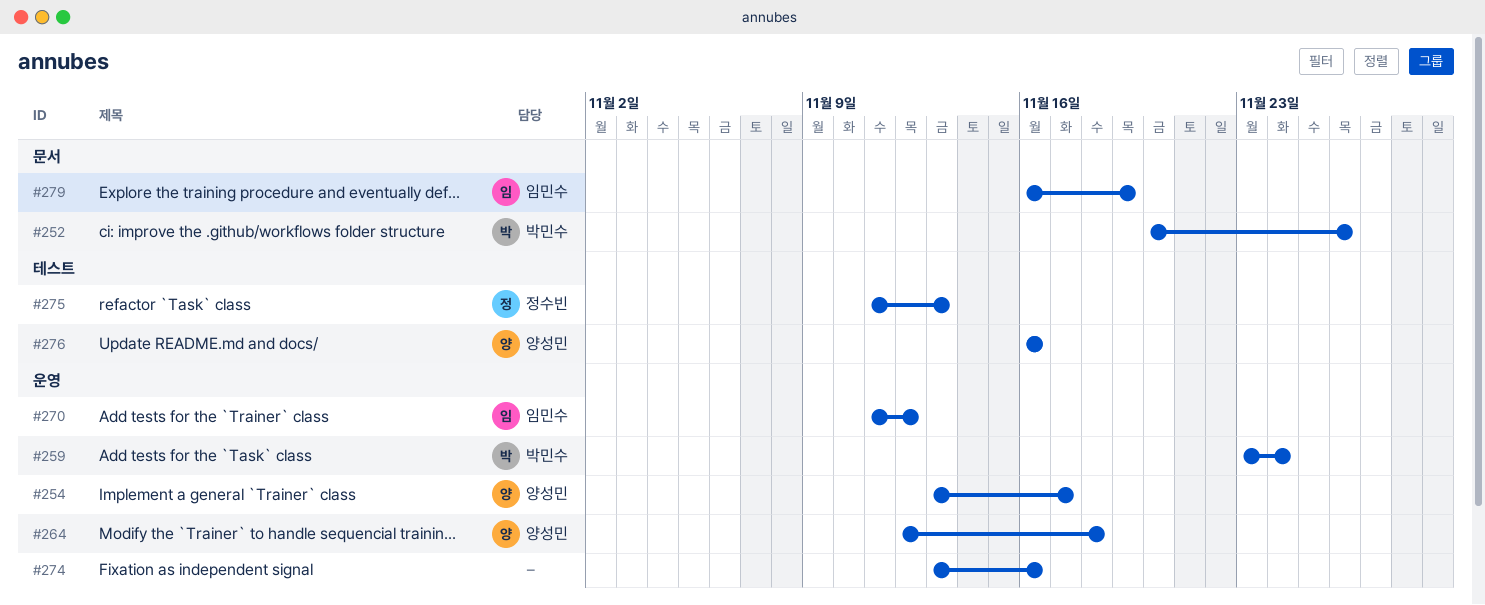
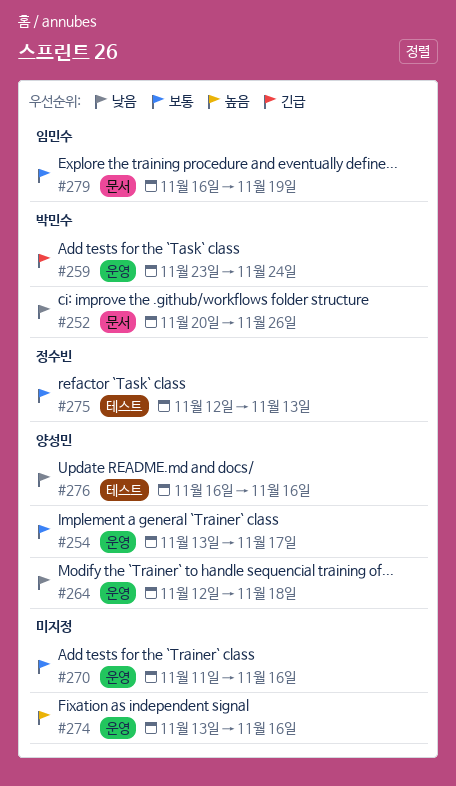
#270, owner: 임민수 -> none
#270, due: Nov 12 -> Nov 16
#275, start: Nov 11 -> Nov 12

